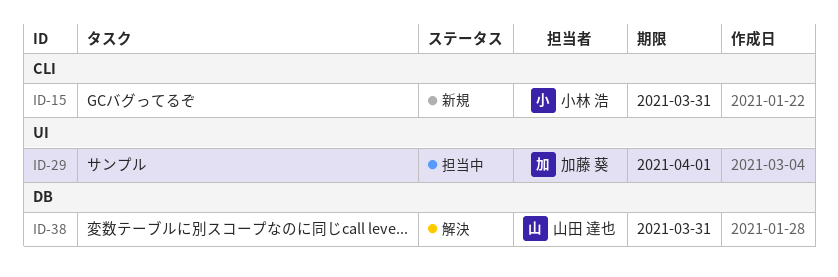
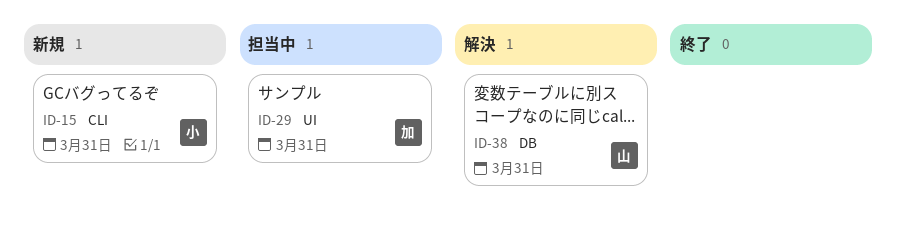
ID-29, due: Apr 1 -> Mar 31

